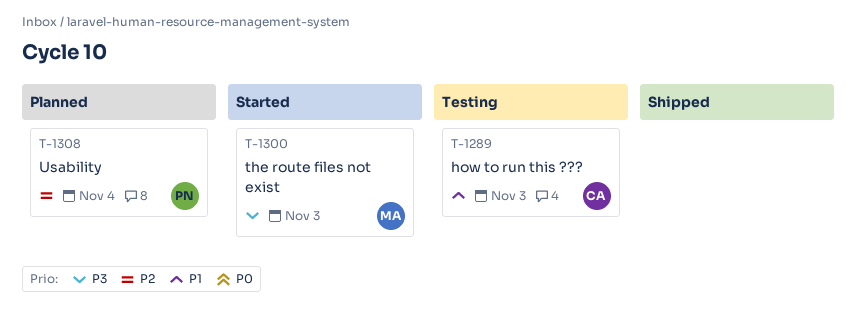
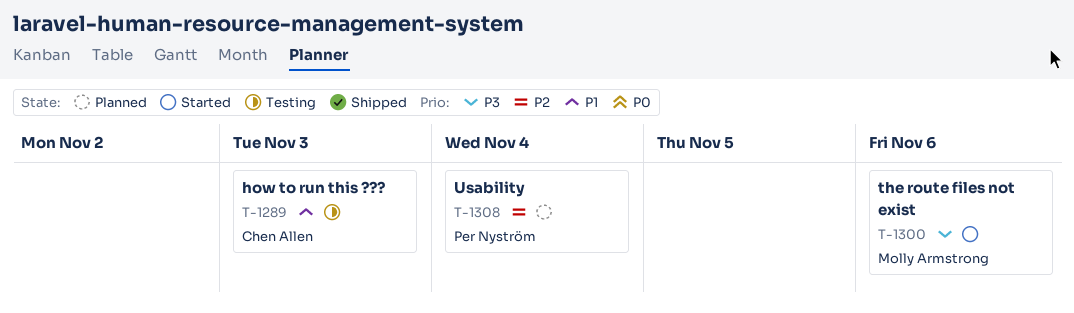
T-1300, due: Nov 3 -> Nov 6

